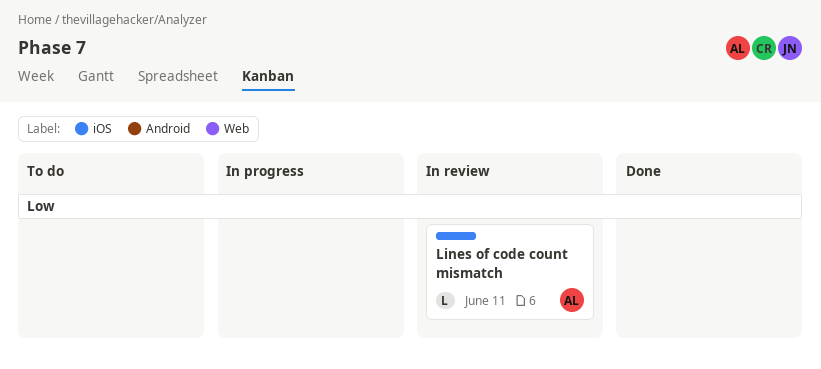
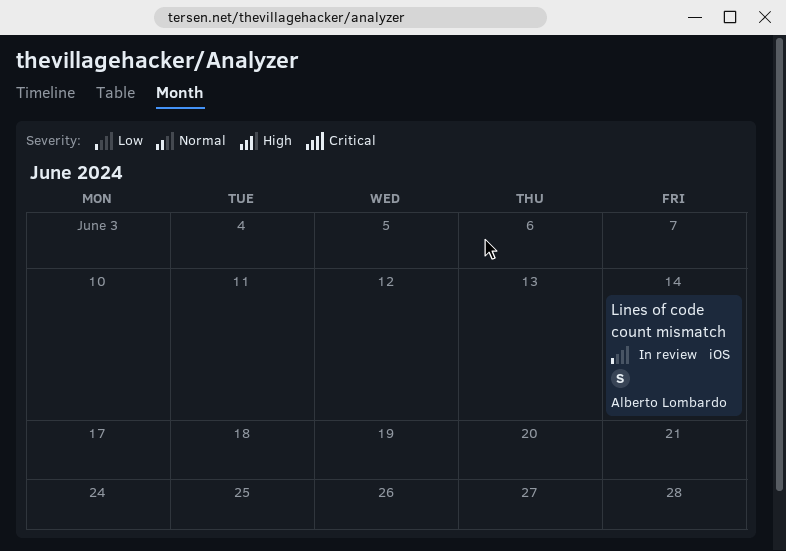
Lines of code count mismatch, estimate: L -> S
Lines of code count mismatch, due: Jun 11 -> Jun 14

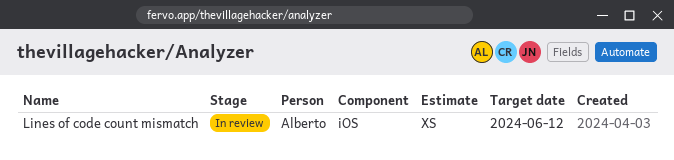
Lines of code count mismatch, estimate: S -> XS
Lines of code count mismatch, due: Jun 14 -> Jun 12

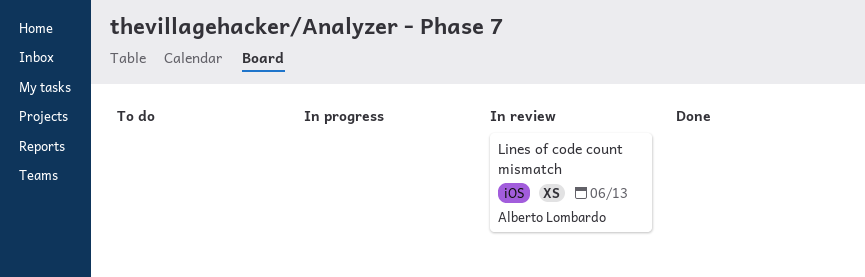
Lines of code count mismatch, due: Jun 12 -> Jun 13

